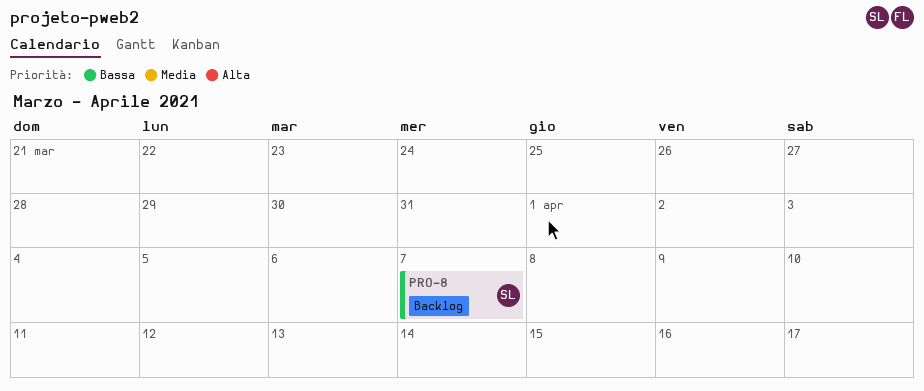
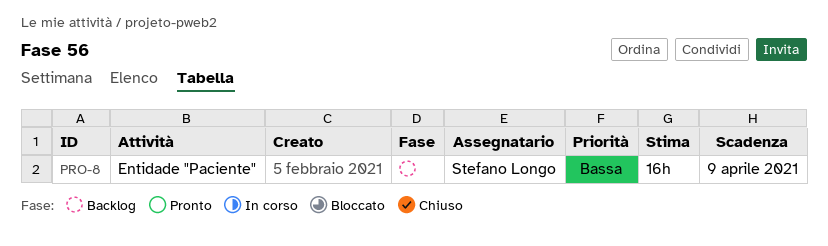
PRO-8, due: Apr 7 -> Apr 9

